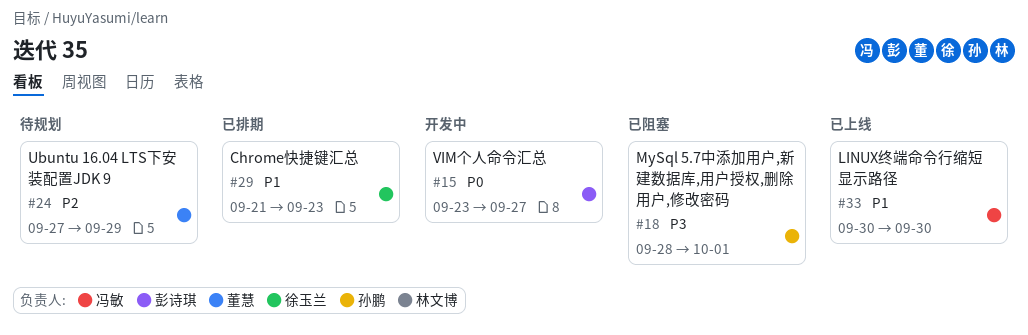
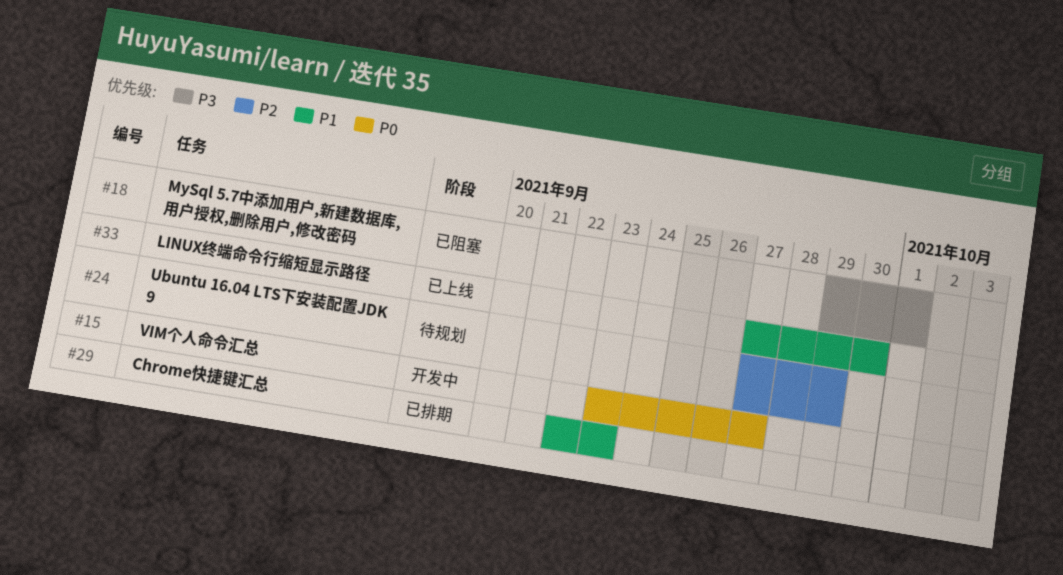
#18, start: Sep 28 -> Sep 29
#29, start: Sep 21 -> Sep 22
#33, start: Sep 30 -> Sep 27

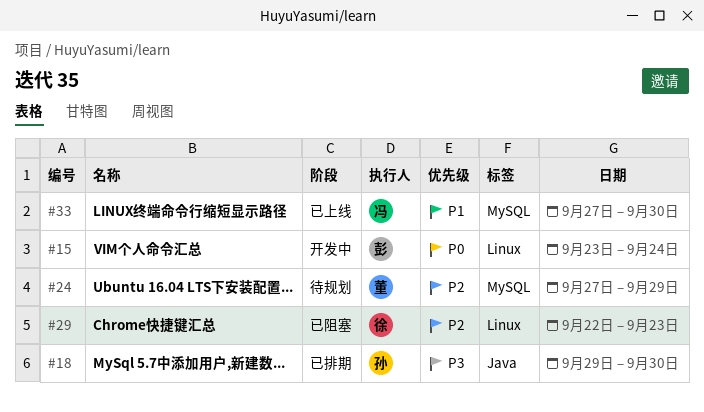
#15, due: Sep 27 -> Sep 24
#18, status: 已阻塞 -> 已排期
#18, due: Oct 1 -> Sep 30
#29, status: 已排期 -> 已阻塞
#29, priority: P1 -> P2

